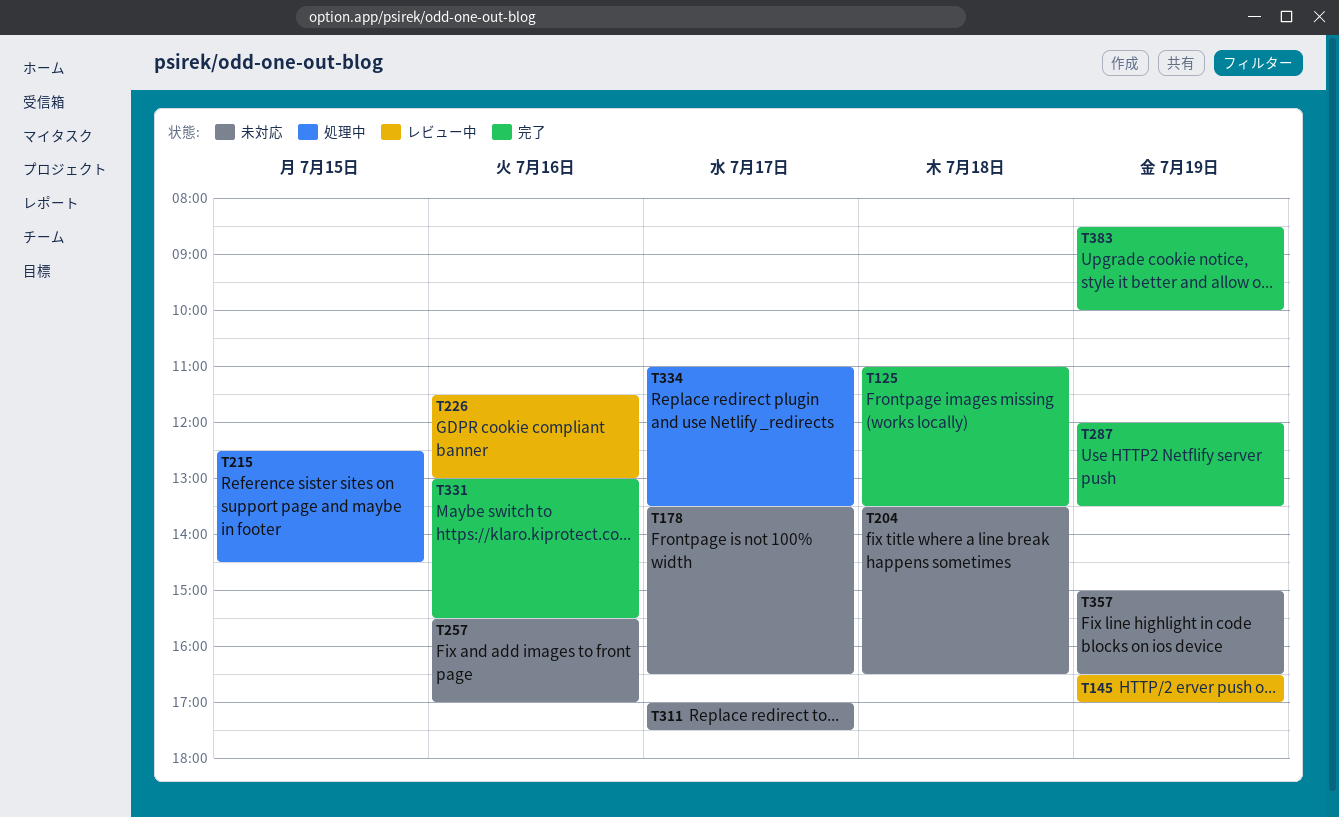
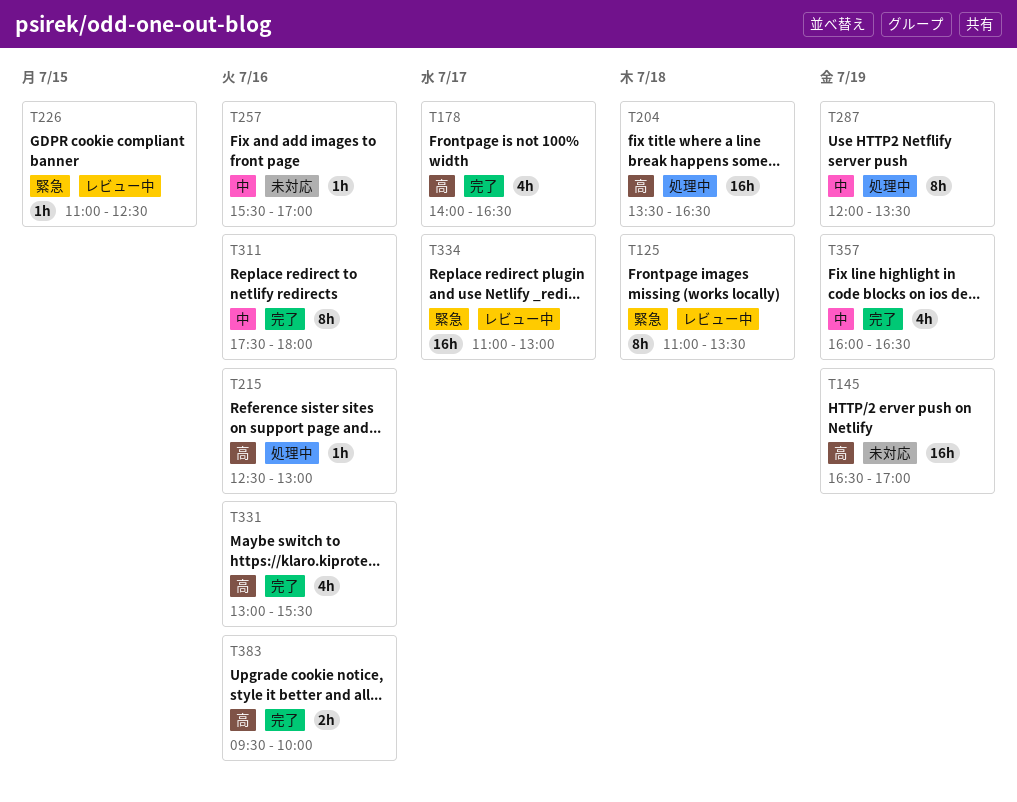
T125, status: 完了 -> レビュー中
T145, status: レビュー中 -> 未対応
T178, status: 未対応 -> 完了
T178, begins: 13:30 -> 14:00
T204, status: 未対応 -> 処理中
T215, day: Jul 15 -> Jul 16
T215, ends: 14:30 -> 13:00
T226, day: Jul 16 -> Jul 15
T226, begins: 11:30 -> 11:00
T226, ends: 13:00 -> 12:30
T287, status: 完了 -> 処理中
T311, status: 未対応 -> 完了
T311, day: Jul 17 -> Jul 16
T311, begins: 17:00 -> 17:30
T311, ends: 17:30 -> 18:00
T334, status: 処理中 -> レビュー中
T334, ends: 13:30 -> 13:00
T357, status: 未対応 -> 完了
T357, begins: 15:00 -> 16:00
T383, day: Jul 19 -> Jul 16
T383, begins: 08:30 -> 09:30

